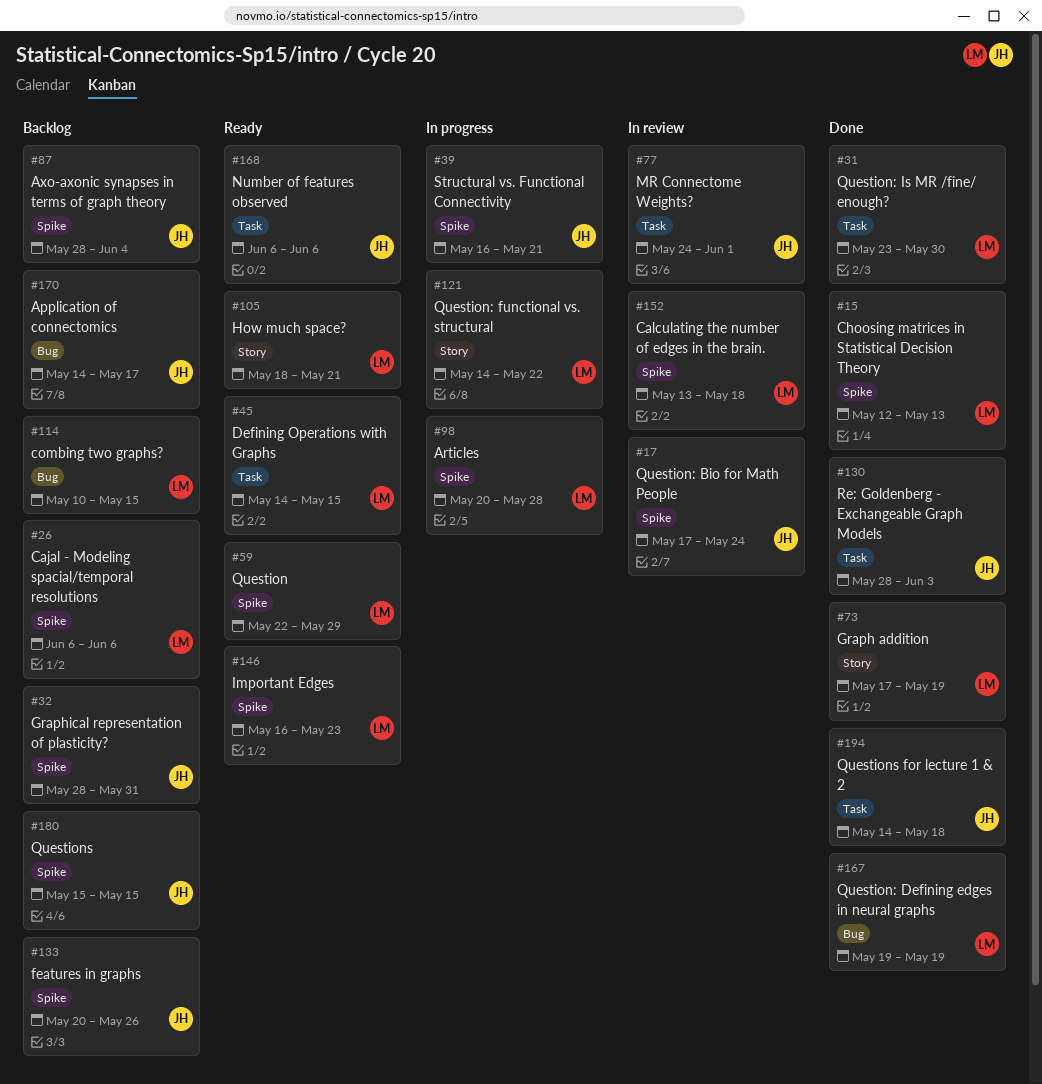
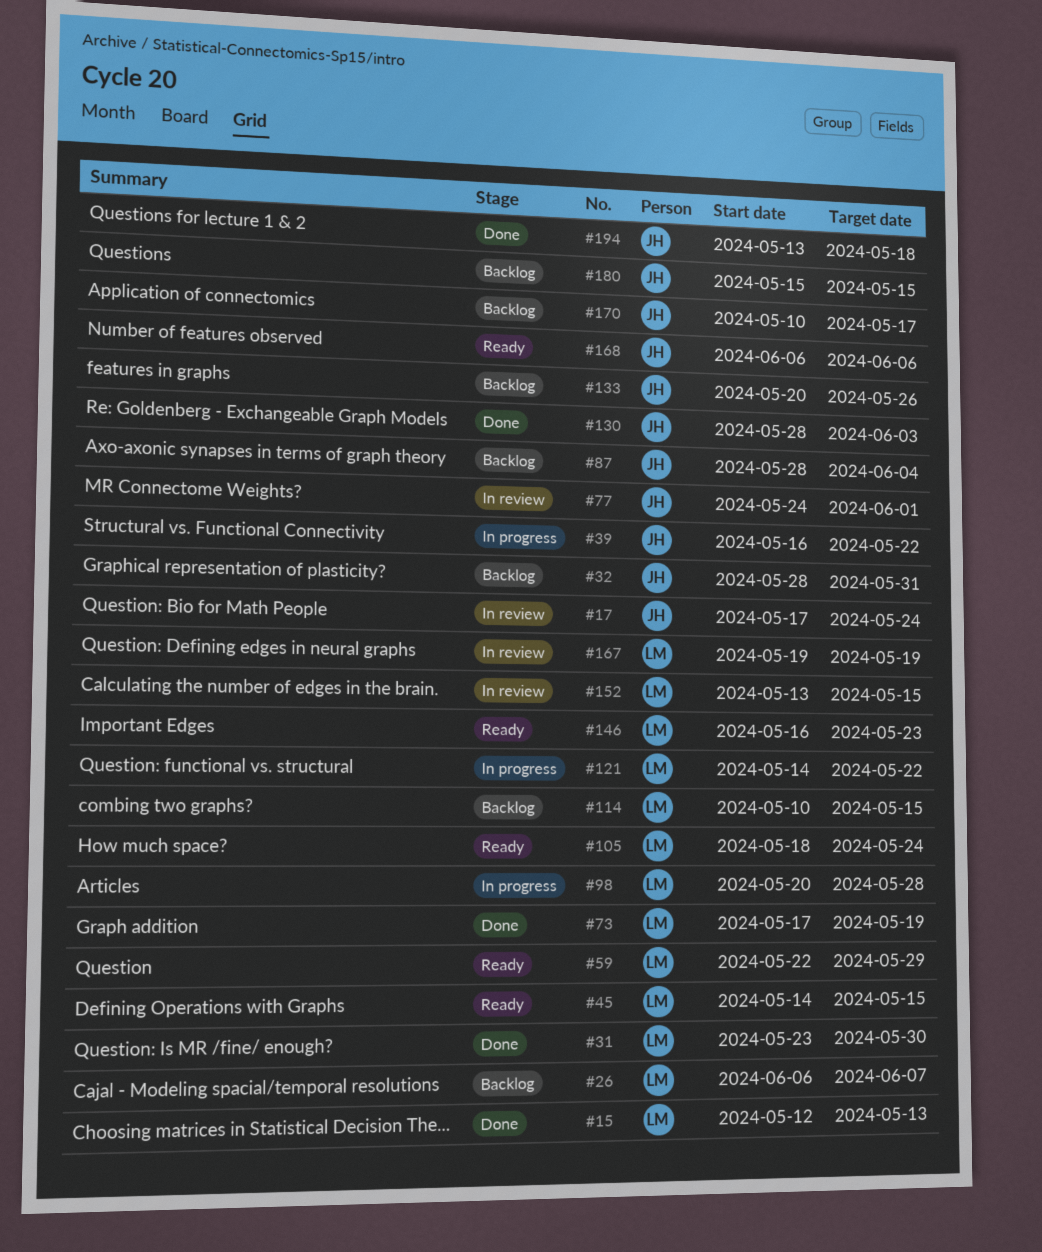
#26, due: Jun 6 -> Jun 7
#39, due: May 21 -> May 22
#105, due: May 21 -> May 24
#152, due: May 18 -> May 15
#167, status: Done -> In review
#170, start: May 14 -> May 10
#194, start: May 14 -> May 13

